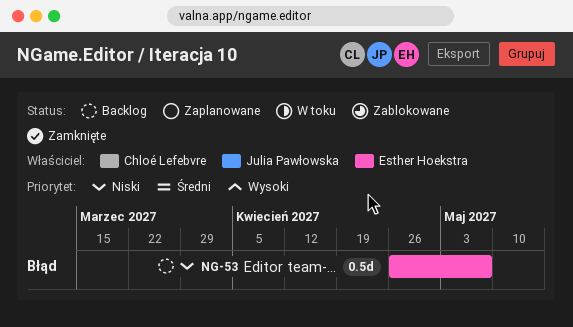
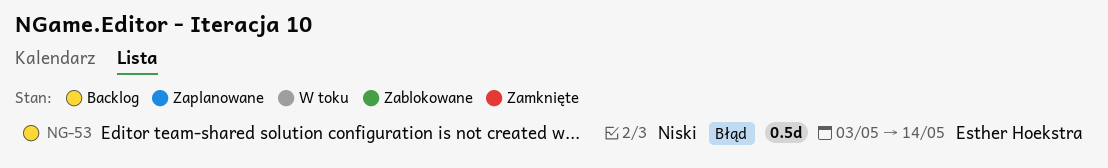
NG-53, start: Apr 26 -> May 3
NG-53, due: May 7 -> May 14

